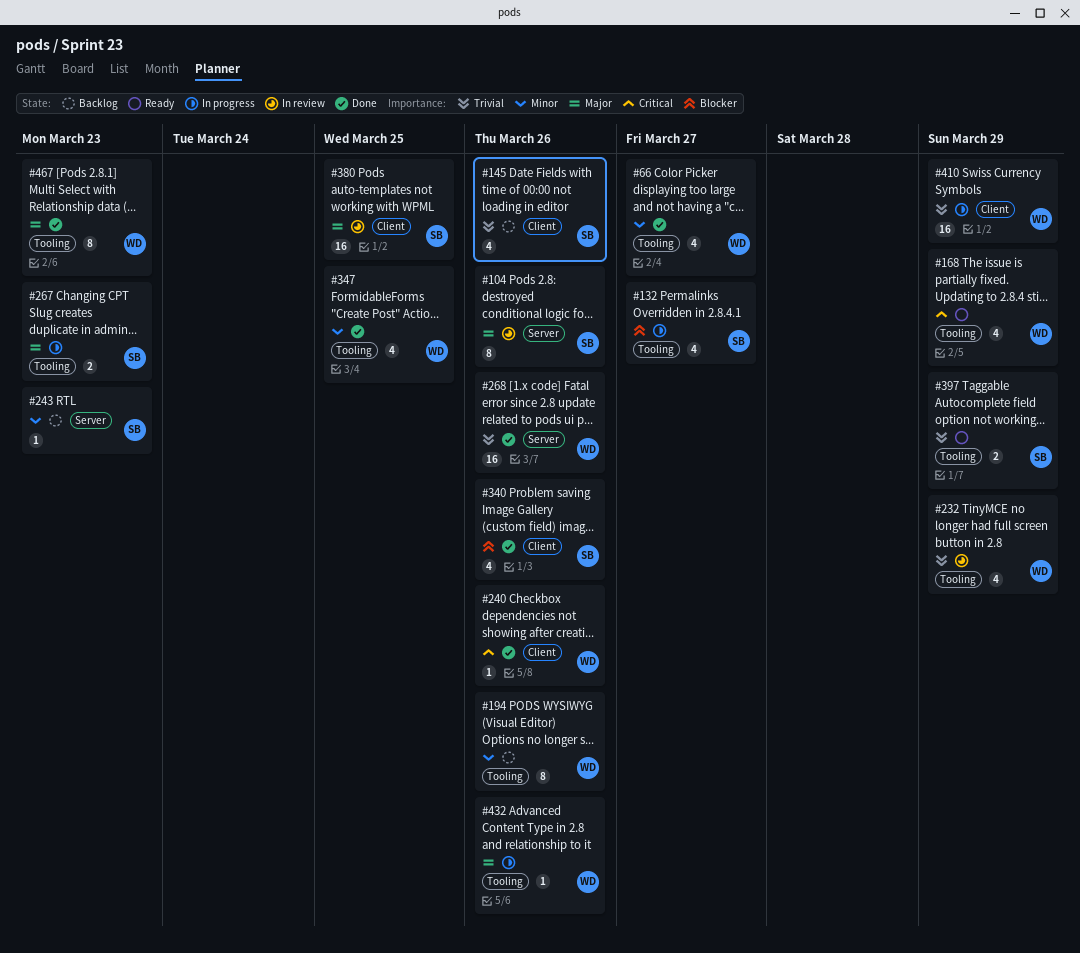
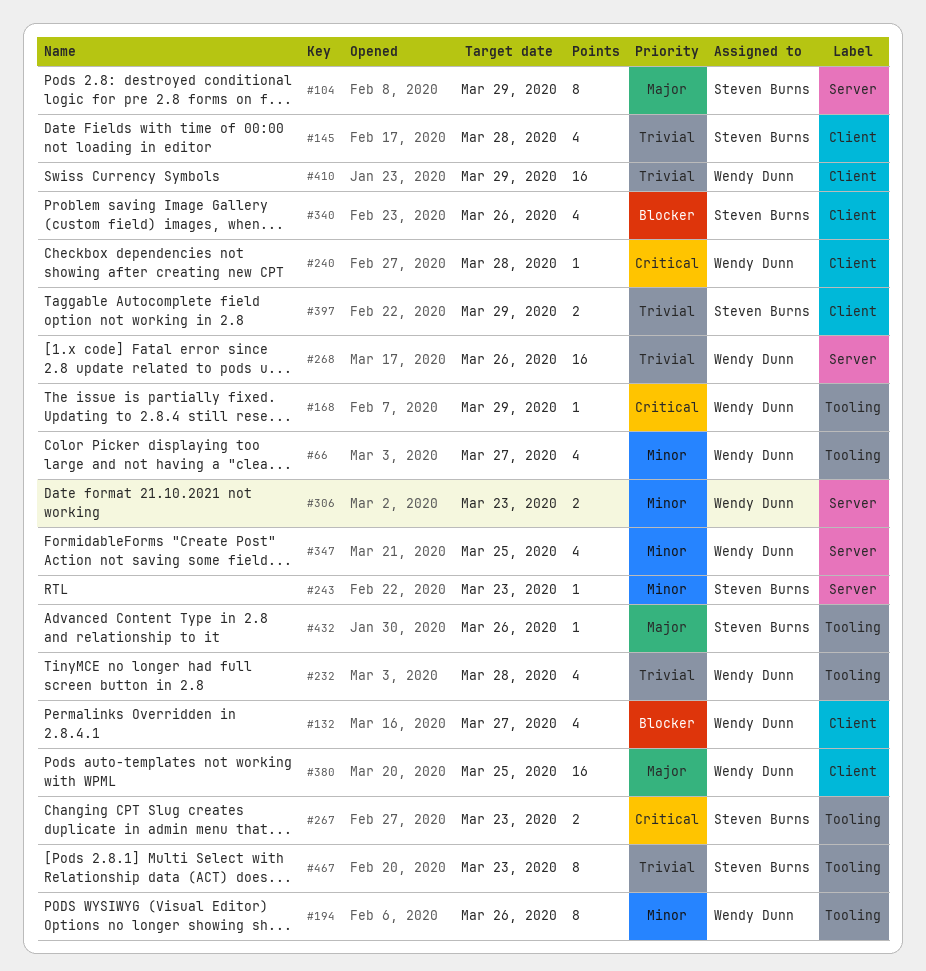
#104, due: Mar 26 -> Mar 29
#132, owner: Steven Burns -> Wendy Dunn
#132, label: Tooling -> Client
#145, due: Mar 26 -> Mar 28
#168, estimate: 4 -> 1
#232, due: Mar 29 -> Mar 28
#240, due: Mar 26 -> Mar 28
#267, priority: Major -> Critical
#306: none -> present
#347, label: Tooling -> Server
#380, owner: Steven Burns -> Wendy Dunn
#397, label: Tooling -> Client
#432, owner: Wendy Dunn -> Steven Burns
#467, owner: Wendy Dunn -> Steven Burns
#467, priority: Major -> Trivial

